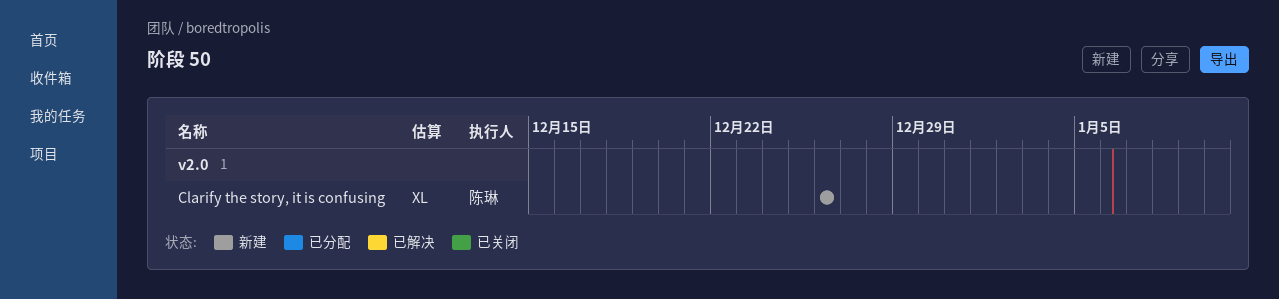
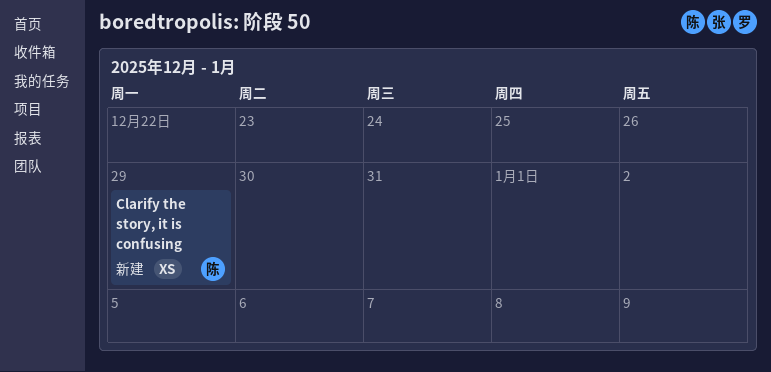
Clarify the story, it is confusing, estimate: XL -> XS
Clarify the story, it is confusing, due: Dec 26 -> Dec 29

